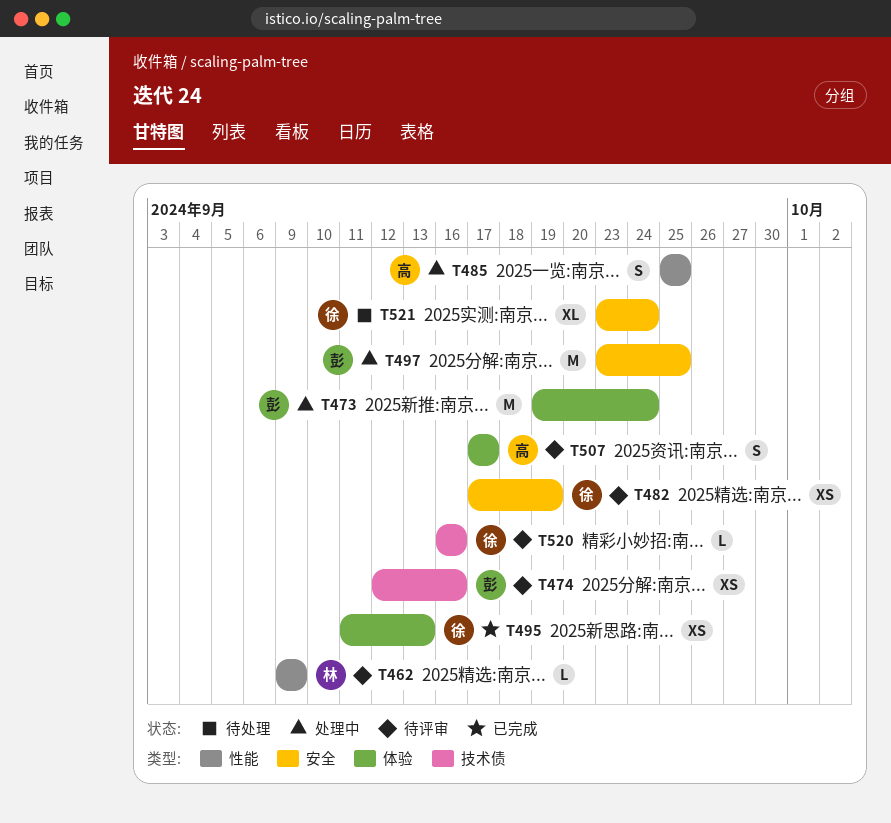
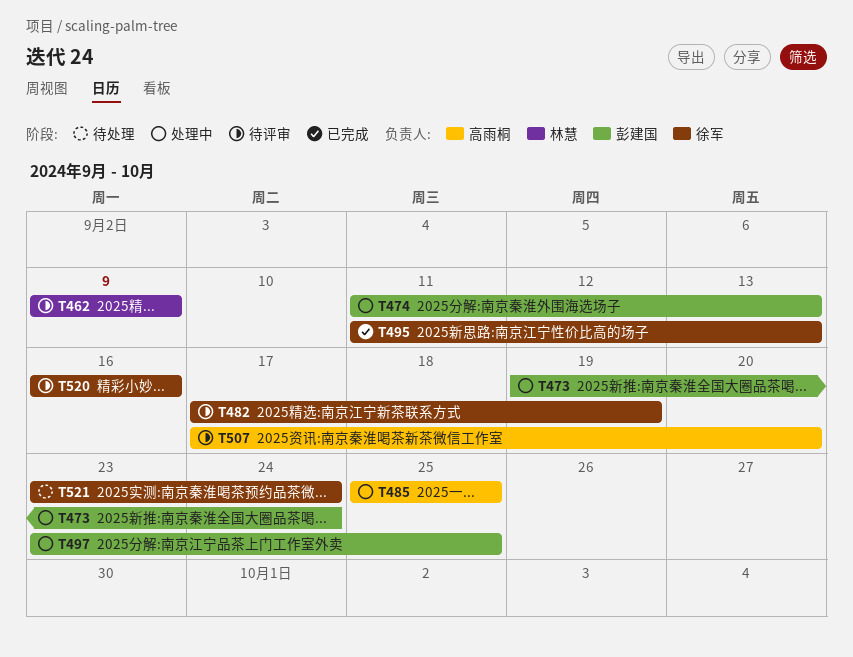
T474, status: 待评审 -> 处理中
T474, start: Sep 12 -> Sep 11
T474, due: Sep 16 -> Sep 13
T507, due: Sep 17 -> Sep 20

